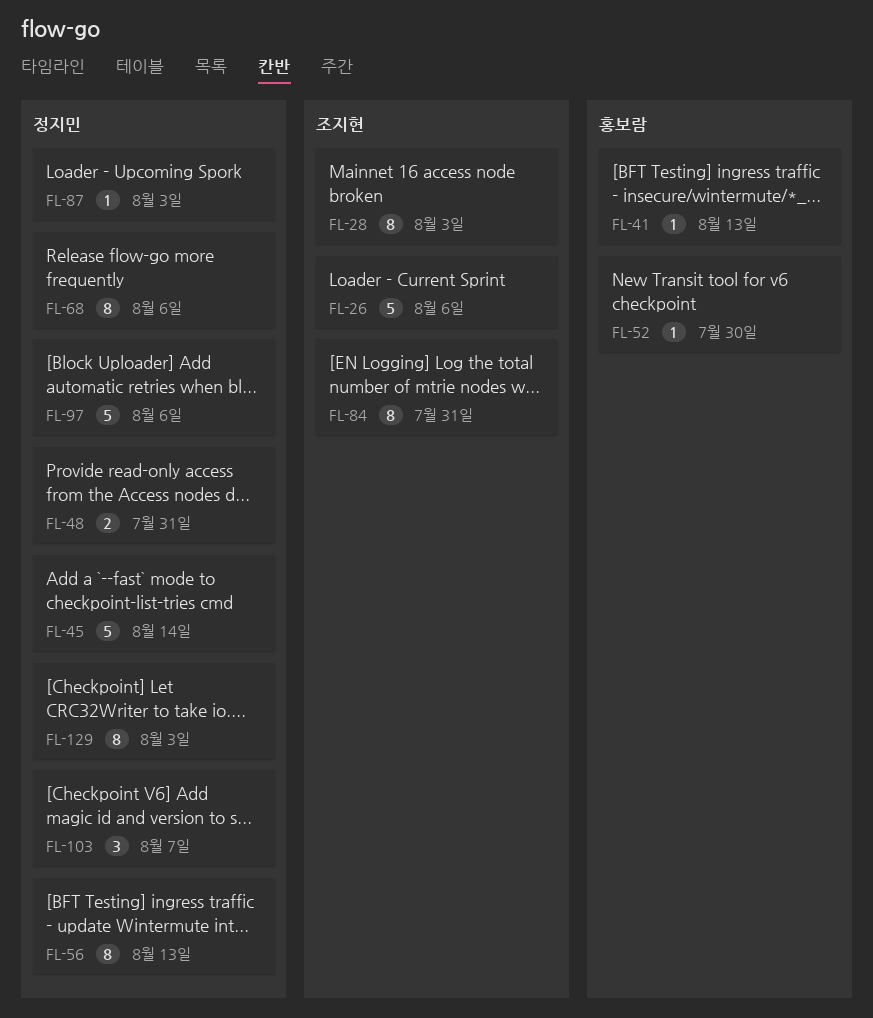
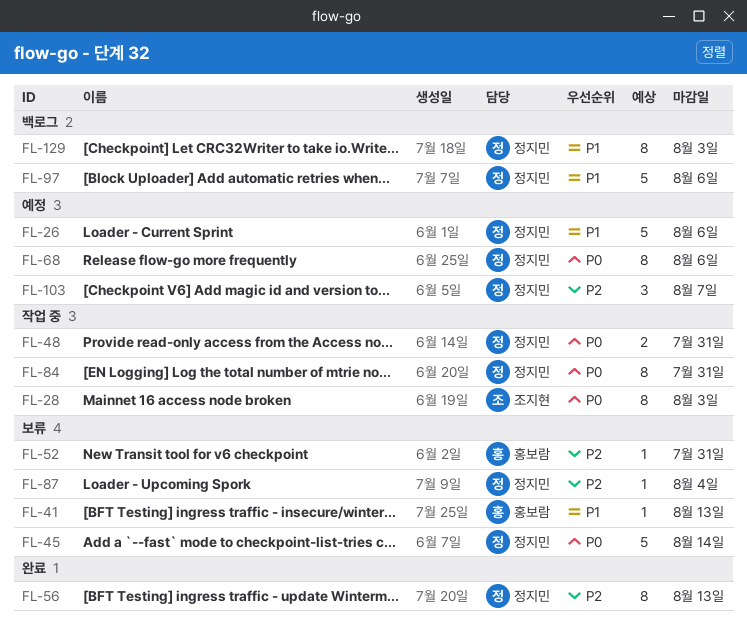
FL-26, owner: 조지현 -> 정지민
FL-52, due: Jul 30 -> Jul 31
FL-84, owner: 조지현 -> 정지민
FL-87, due: Aug 3 -> Aug 4

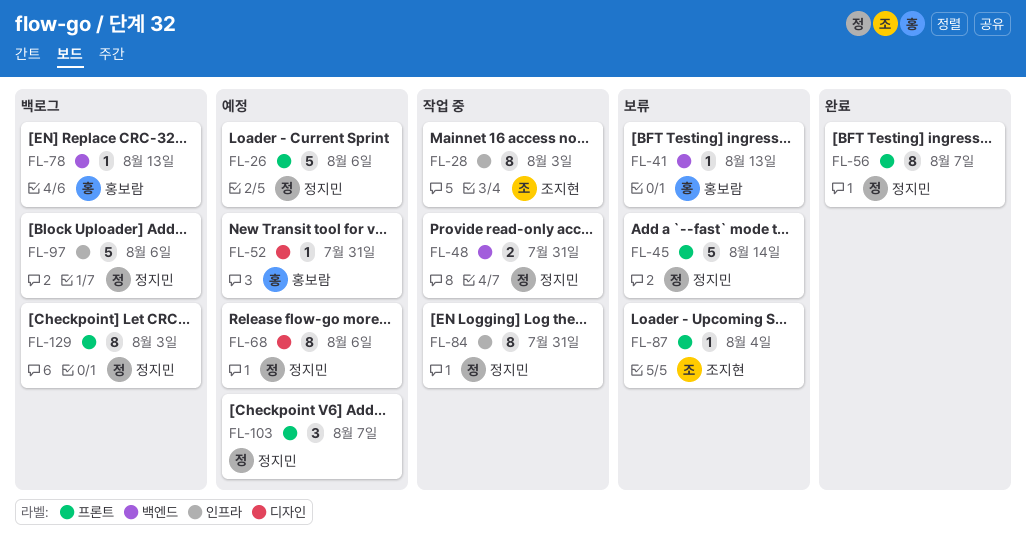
FL-52, status: 보류 -> 예정
FL-56, due: Aug 13 -> Aug 7
FL-78: none -> present
FL-87, owner: 정지민 -> 조지현

